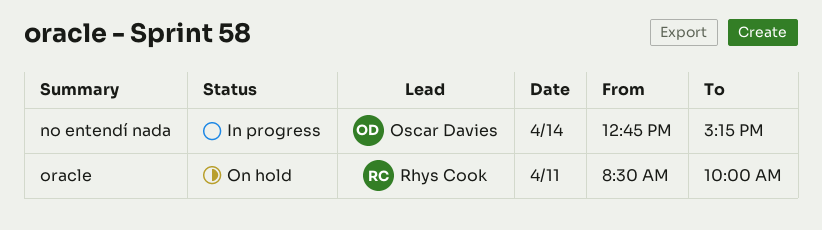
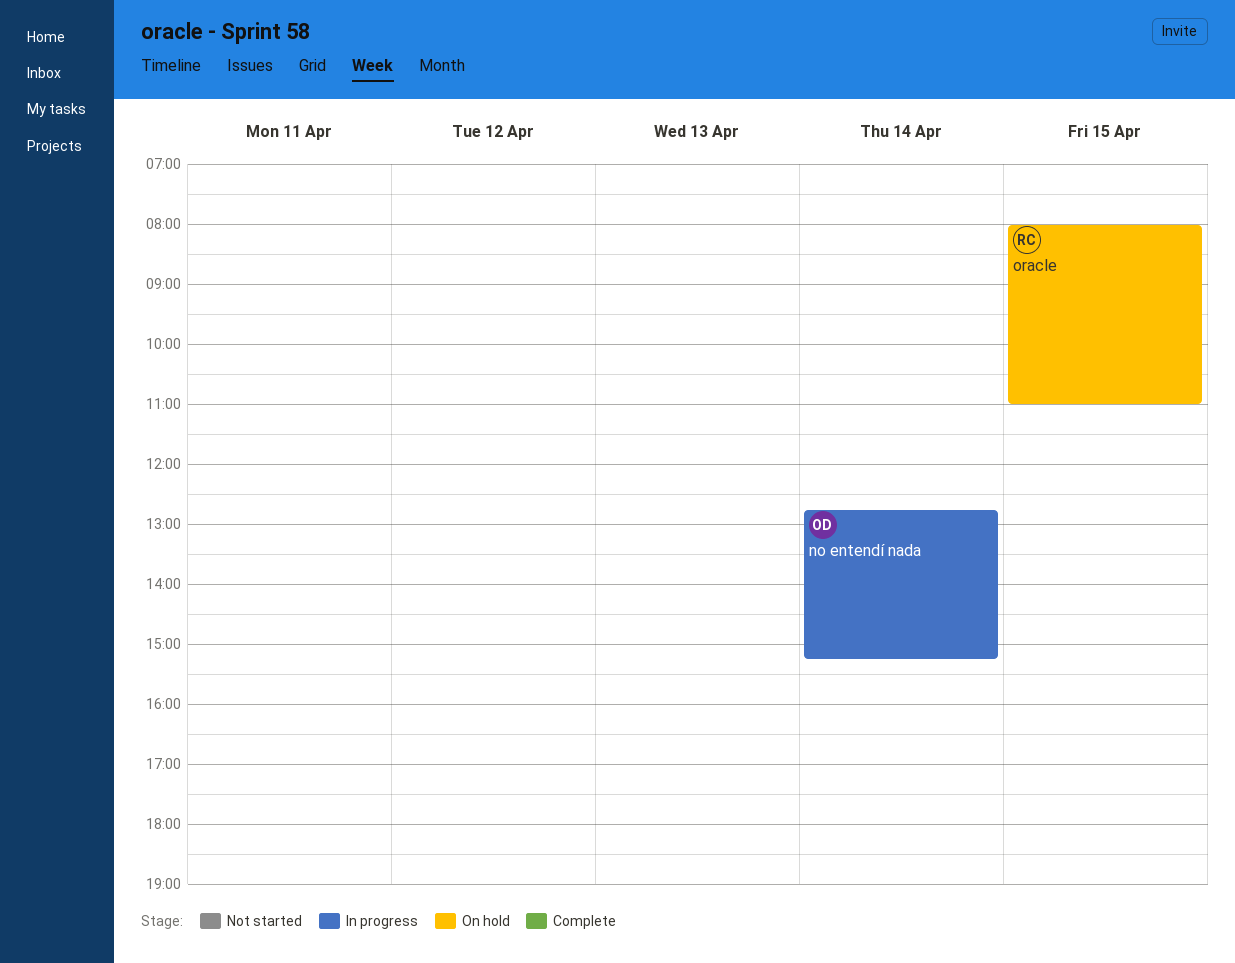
oracle, day: Apr 11 -> Apr 15
oracle, begins: 08:30 -> 08:00
oracle, ends: 10:00 -> 11:00

